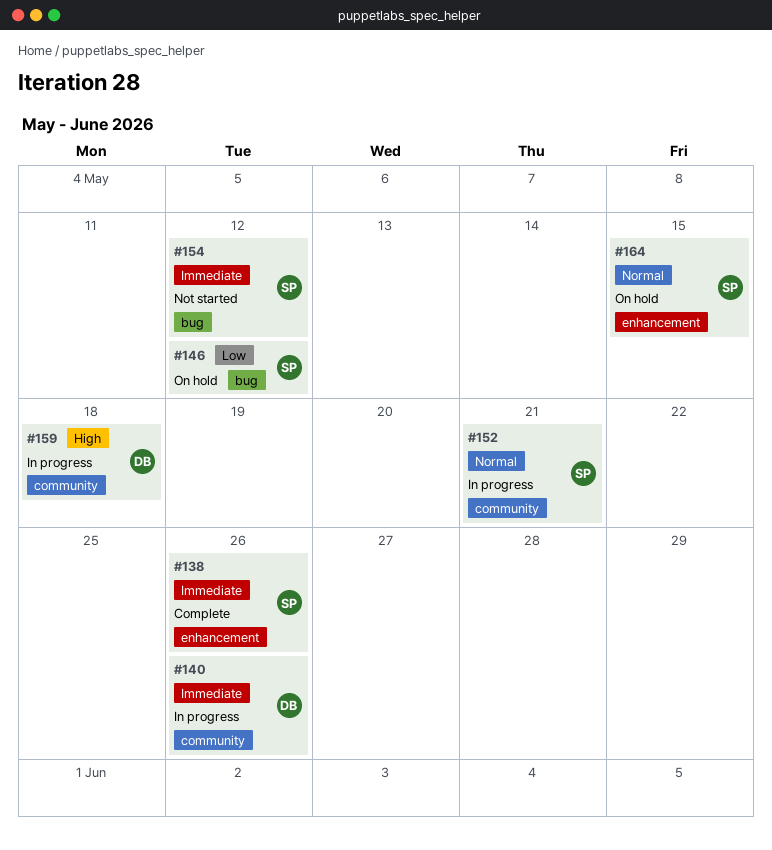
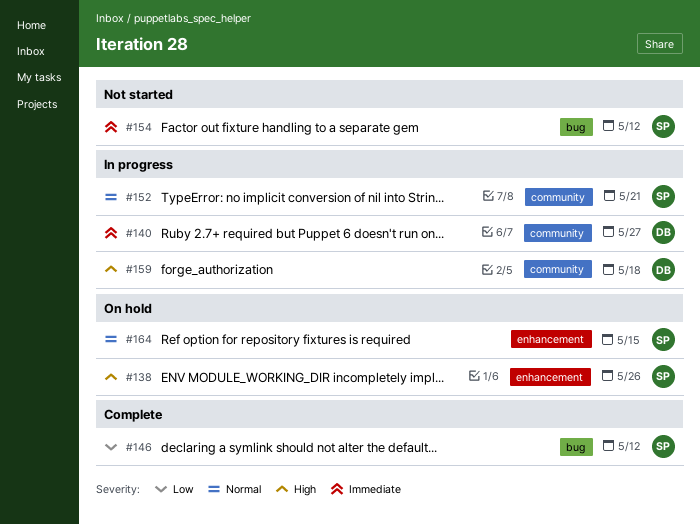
#138, status: Complete -> On hold
#138, priority: Immediate -> High
#140, due: May 26 -> May 27
#146, status: On hold -> Complete

